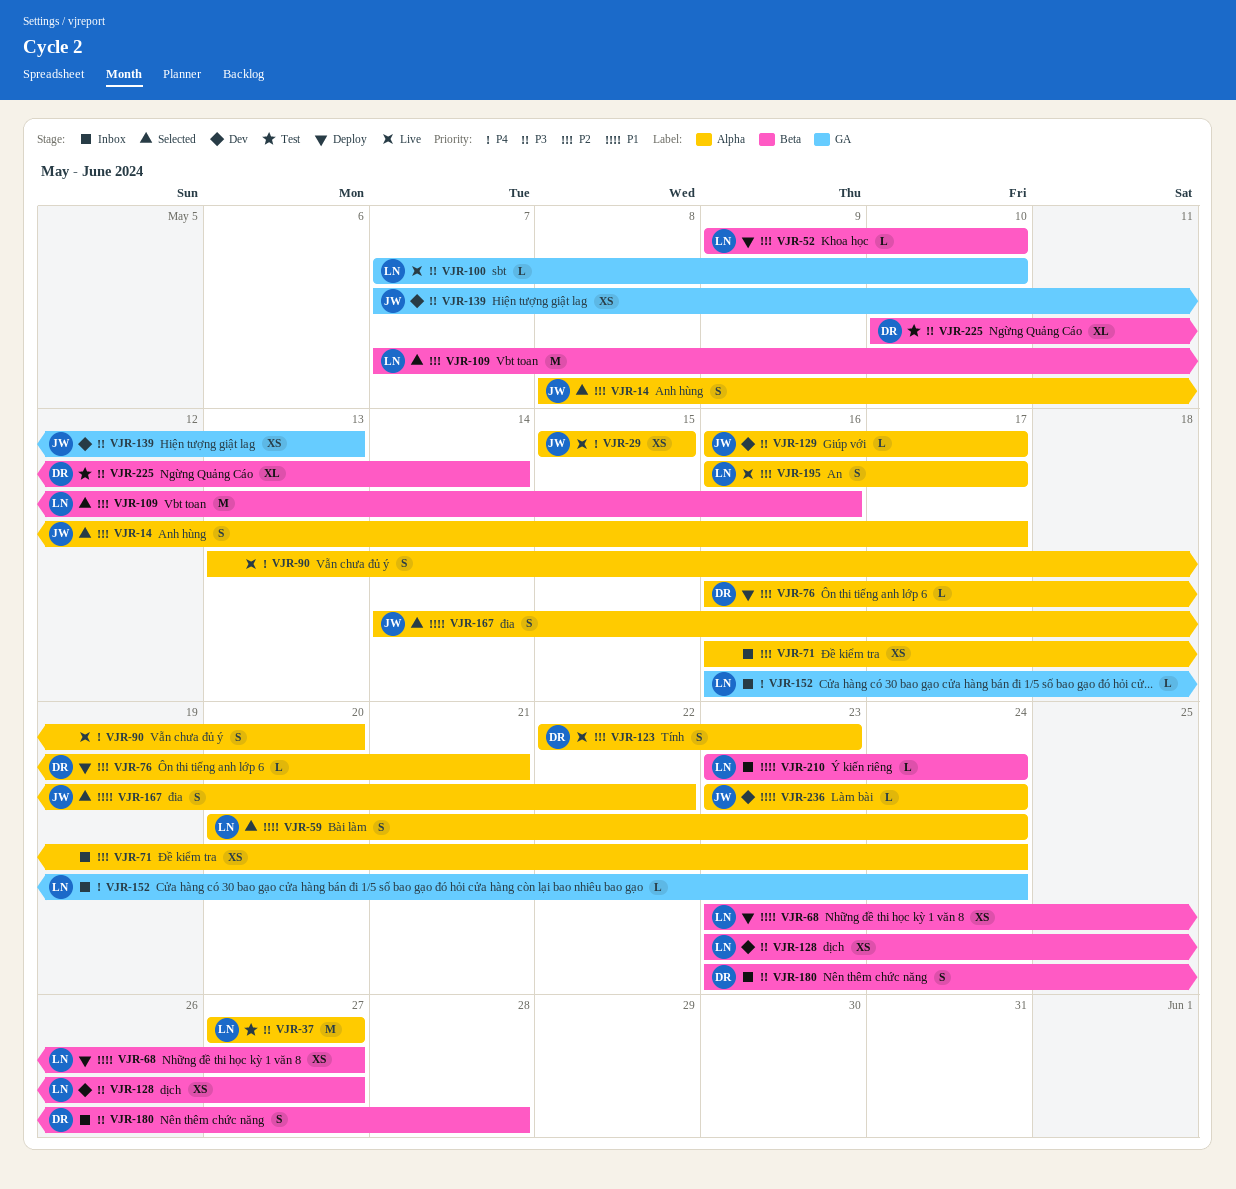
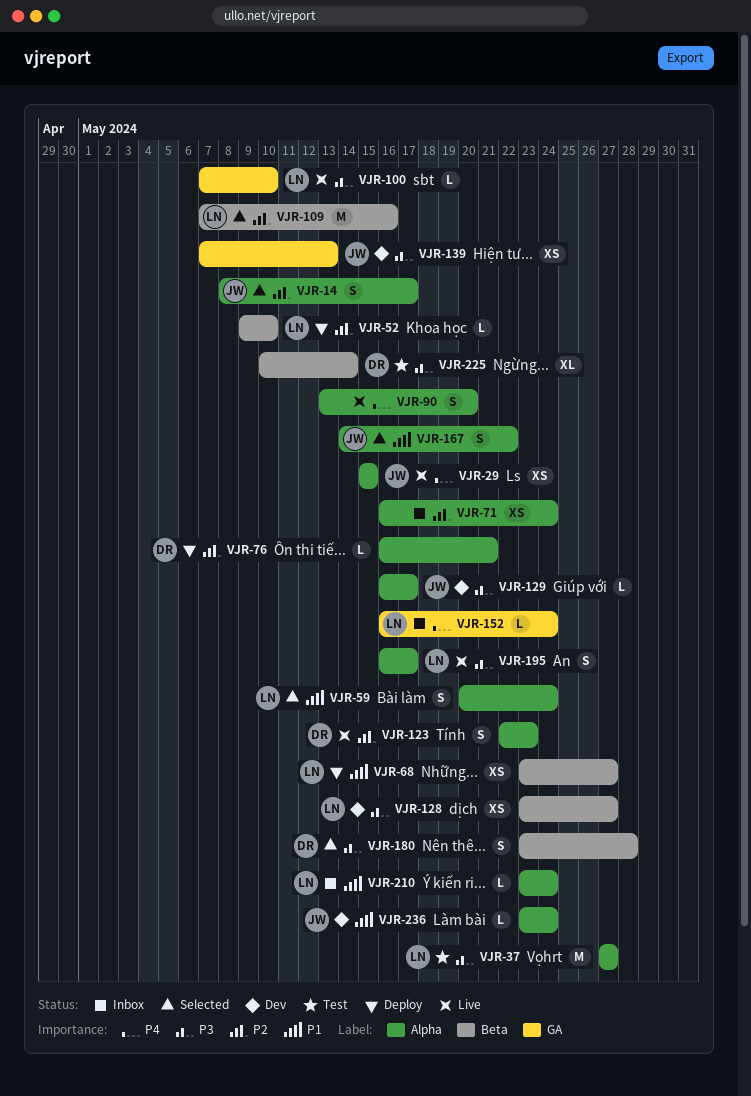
VJR-180, status: Inbox -> Selected
VJR-195, priority: P2 -> P3
VJR-210, label: Beta -> Alpha

